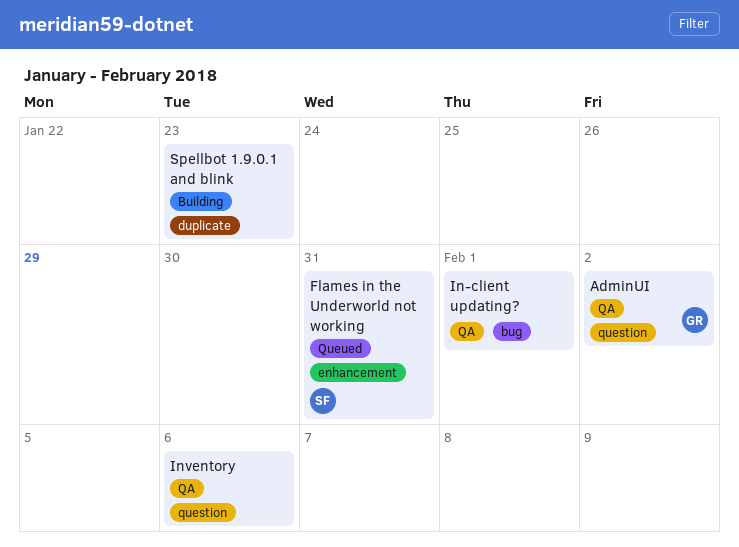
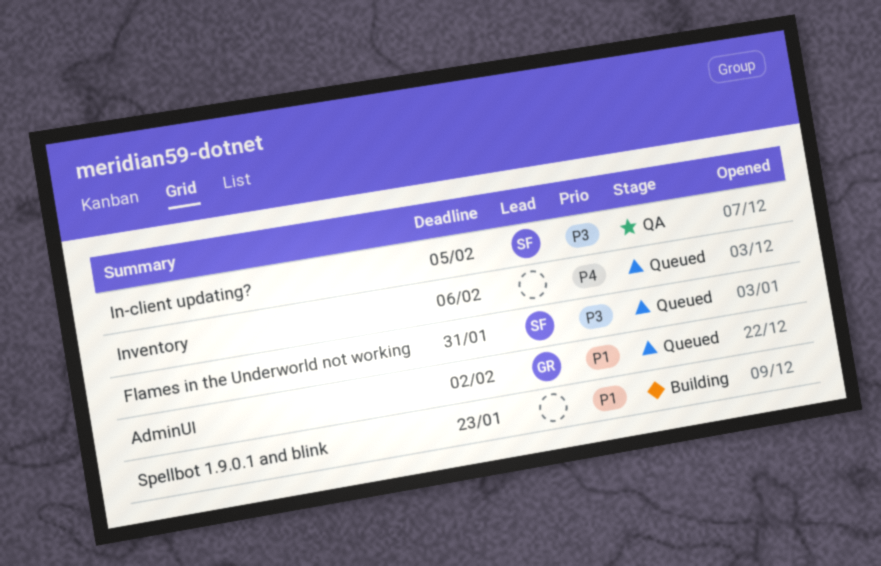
AdminUI, status: QA -> Queued
In-client updating?, owner: none -> SF
In-client updating?, due: Feb 1 -> Feb 5
Inventory, status: QA -> Queued

